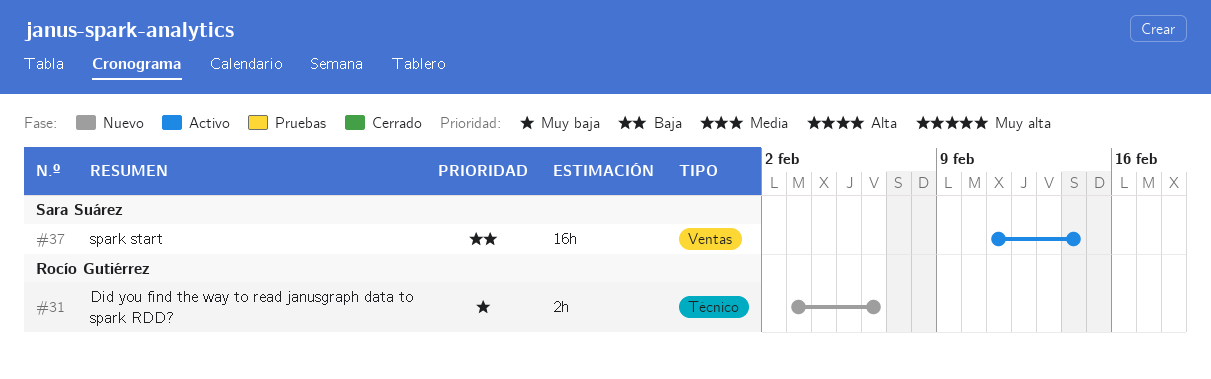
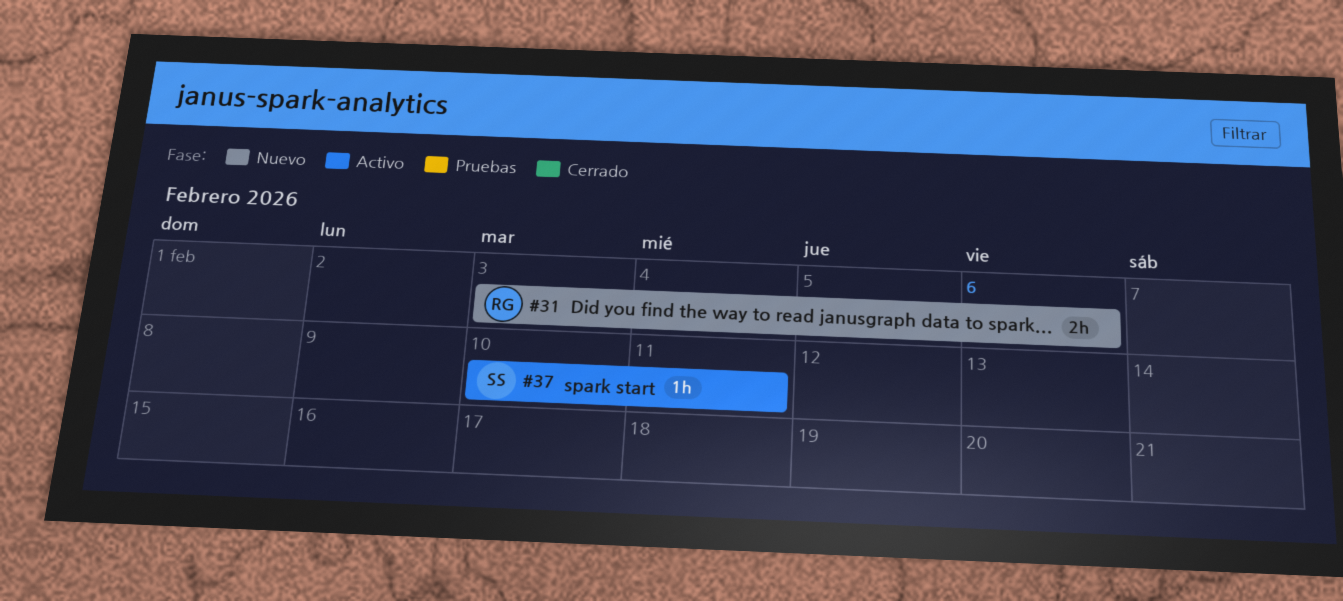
#37, estimate: 16h -> 1h
#37, start: Feb 11 -> Feb 10
#37, due: Feb 14 -> Feb 11

